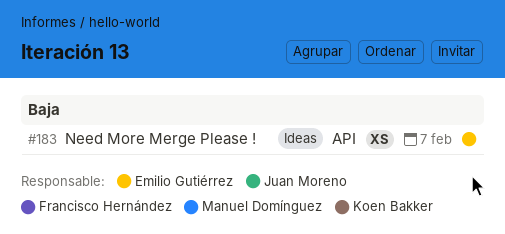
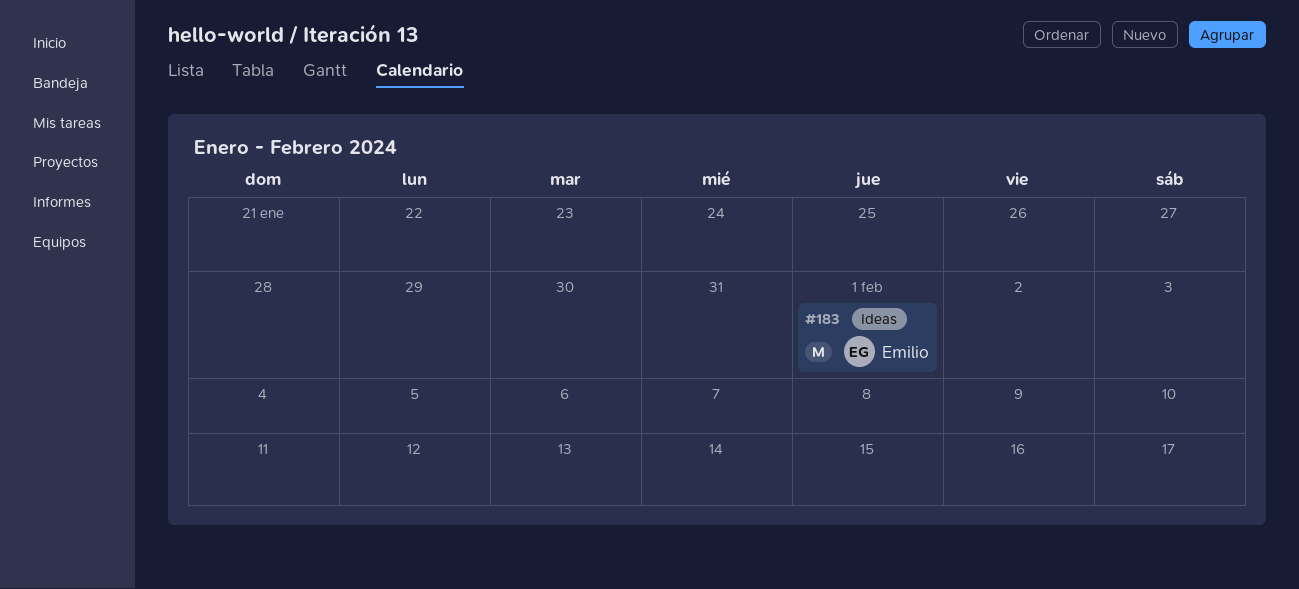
#183, estimate: XS -> M
#183, due: Feb 7 -> Feb 1

